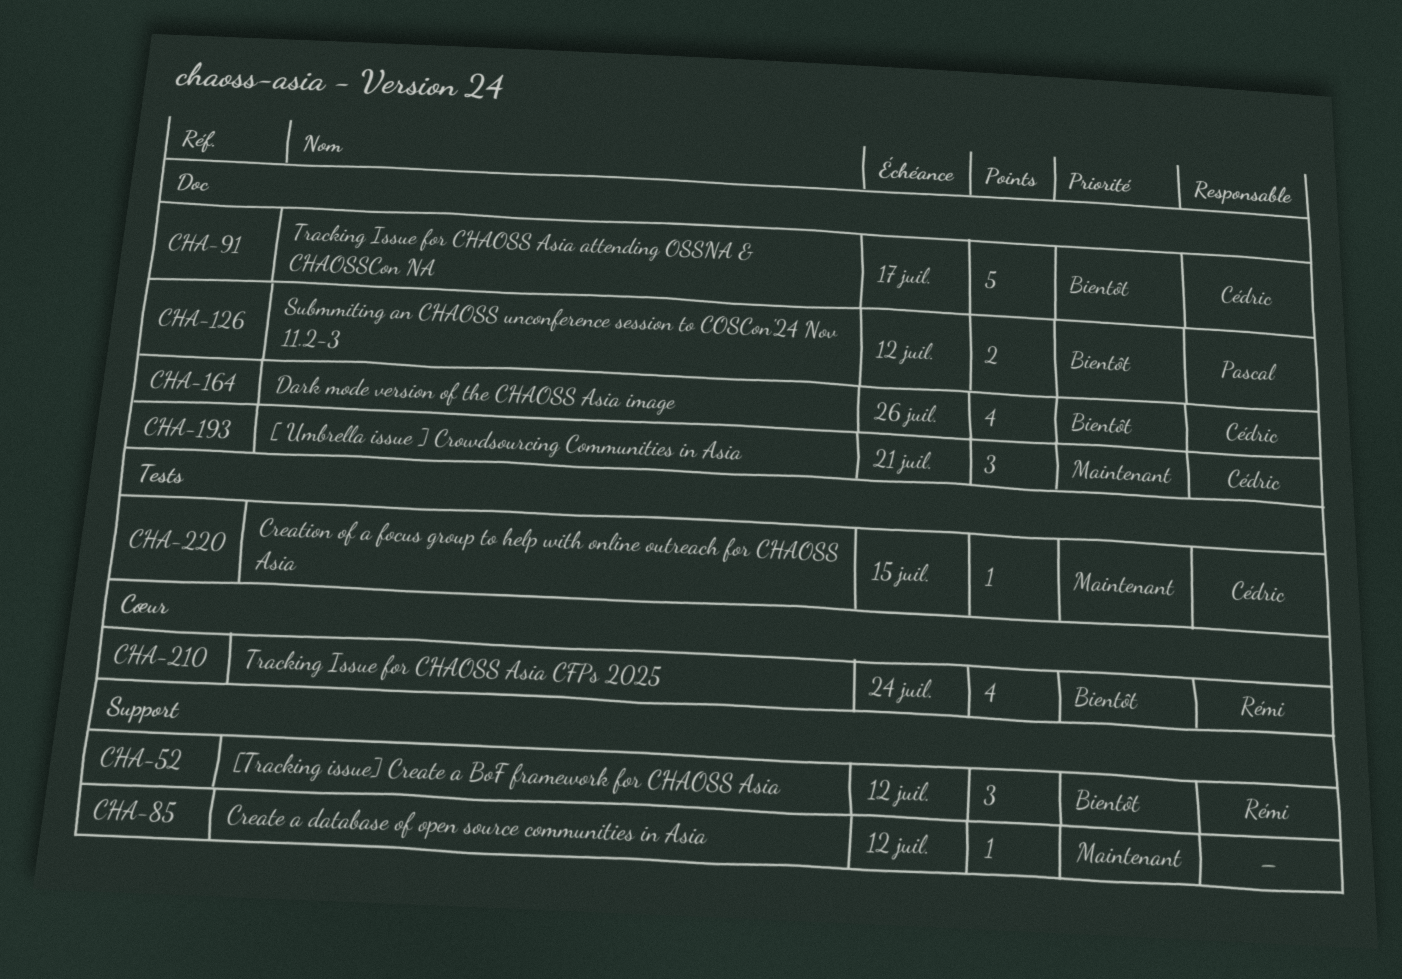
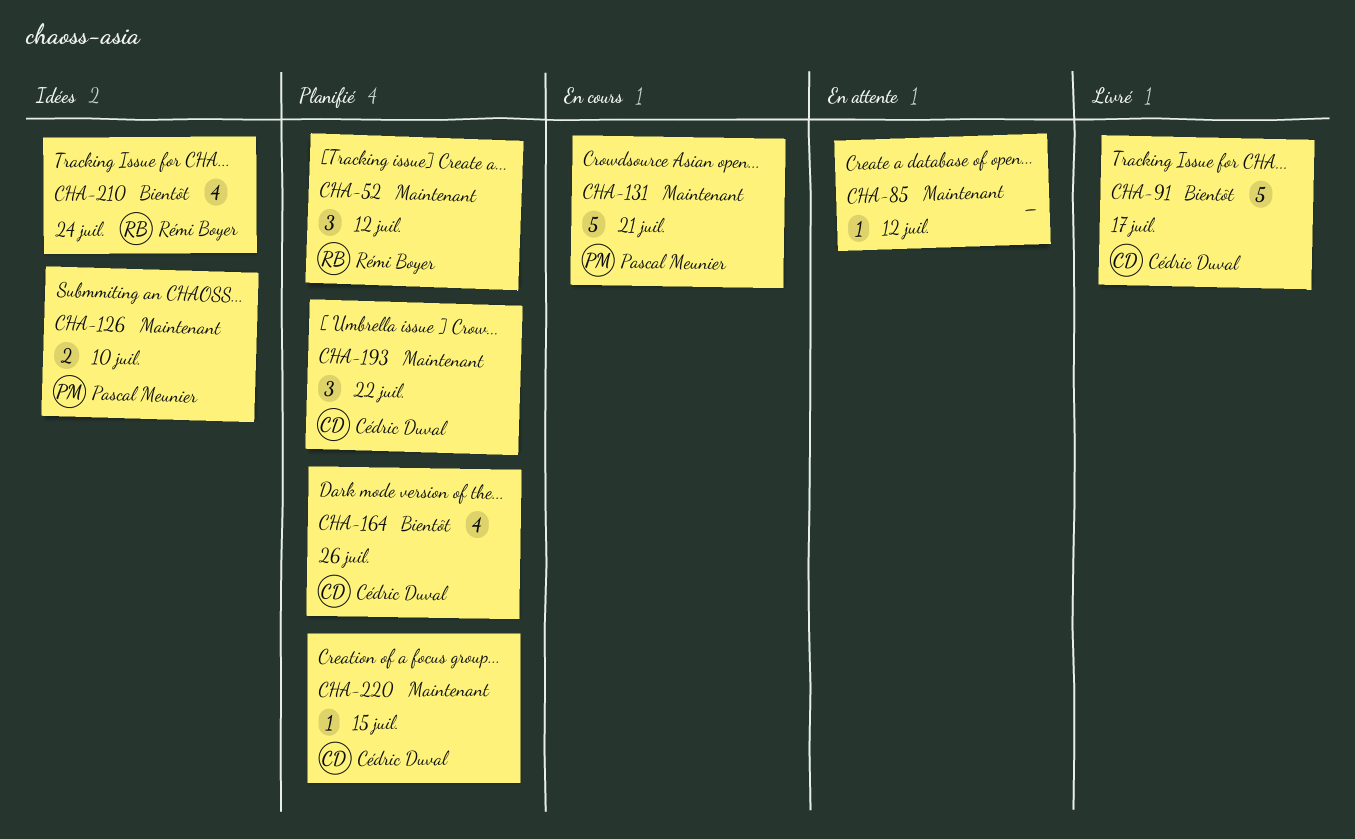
CHA-52, priority: Bientôt -> Maintenant
CHA-126, priority: Bientôt -> Maintenant
CHA-126, due: Jul 12 -> Jul 10
CHA-131: none -> present
CHA-193, due: Jul 21 -> Jul 22

